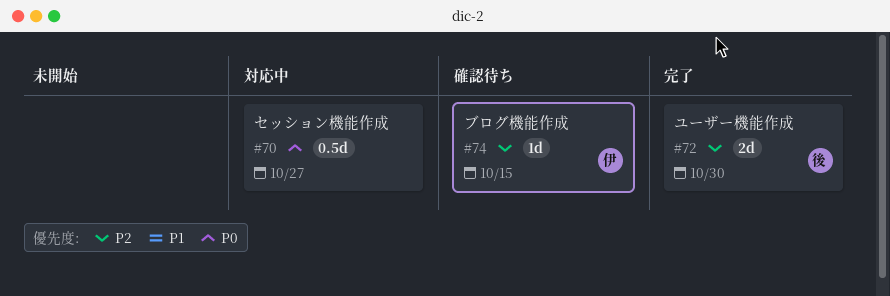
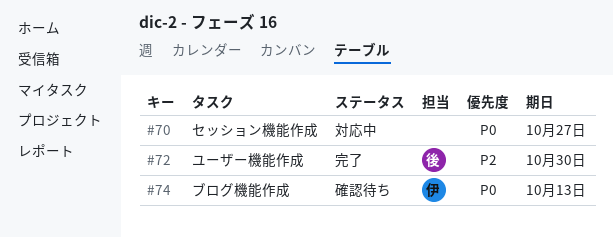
#74, priority: P2 -> P0
#74, due: Oct 15 -> Oct 13

